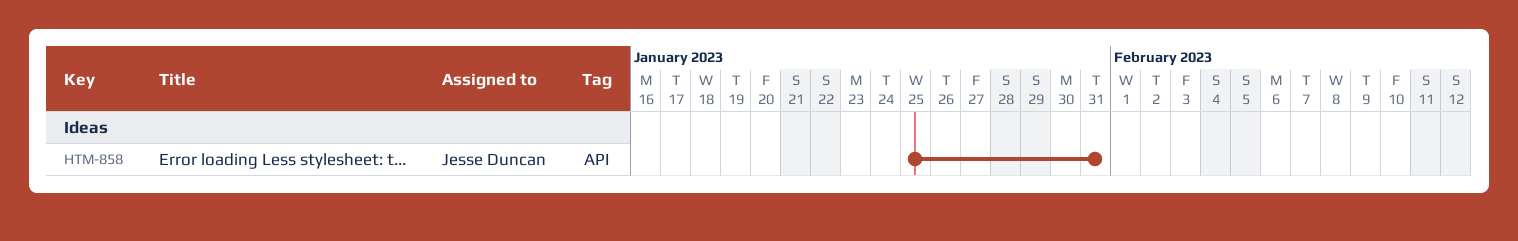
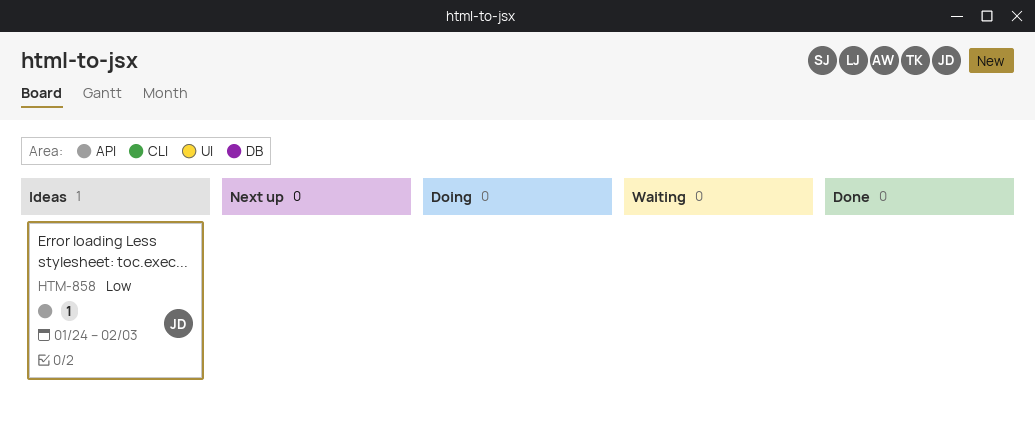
HTM-858, start: Jan 25 -> Jan 24
HTM-858, due: Jan 31 -> Feb 3

